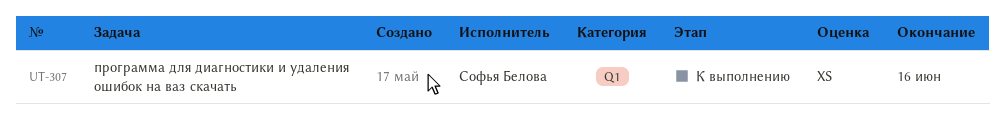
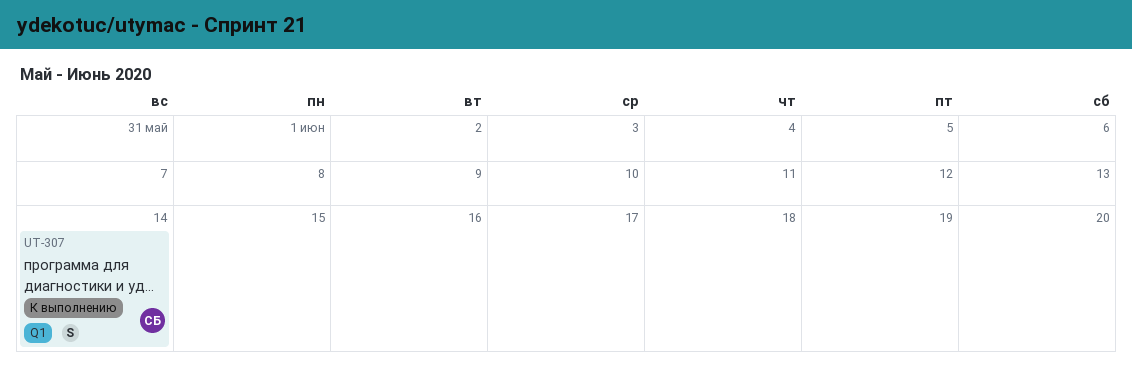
UT-307, estimate: XS -> S
UT-307, due: Jun 16 -> Jun 14

